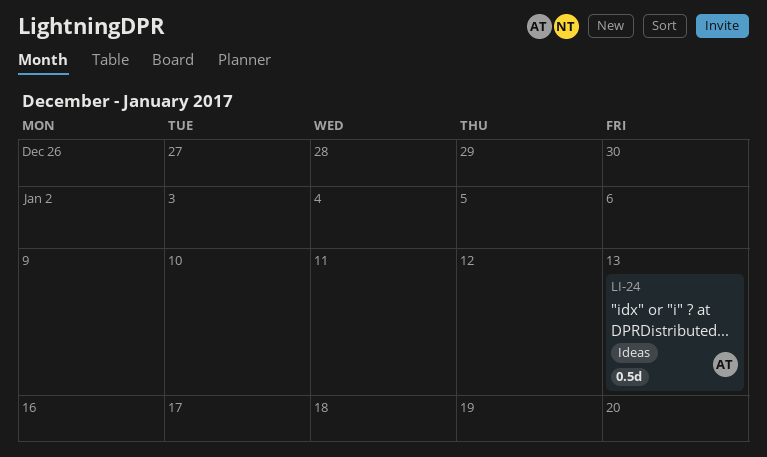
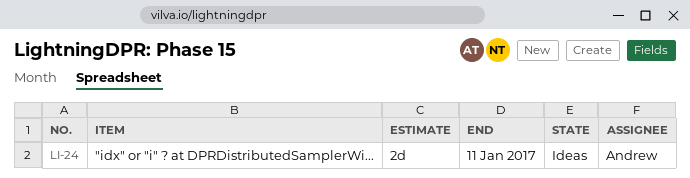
LI-24, estimate: 0.5d -> 2d
LI-24, due: Jan 13 -> Jan 11

